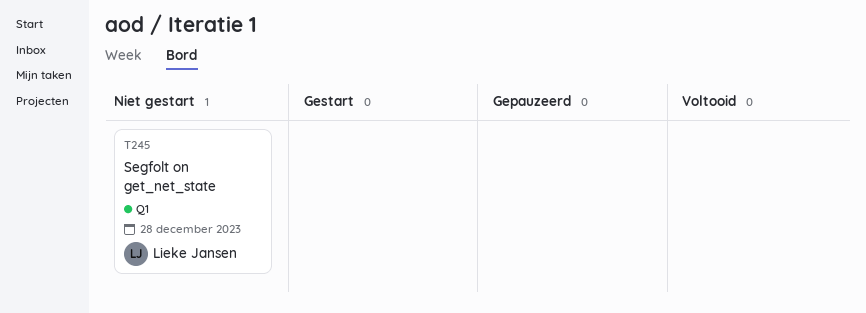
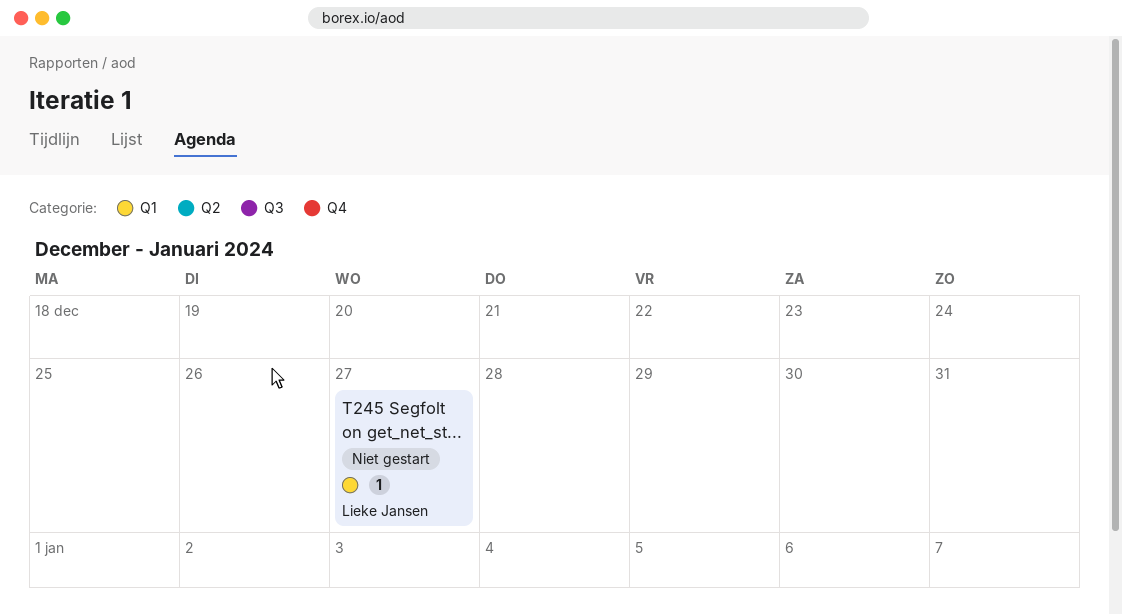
T245, due: Dec 28 -> Dec 27

